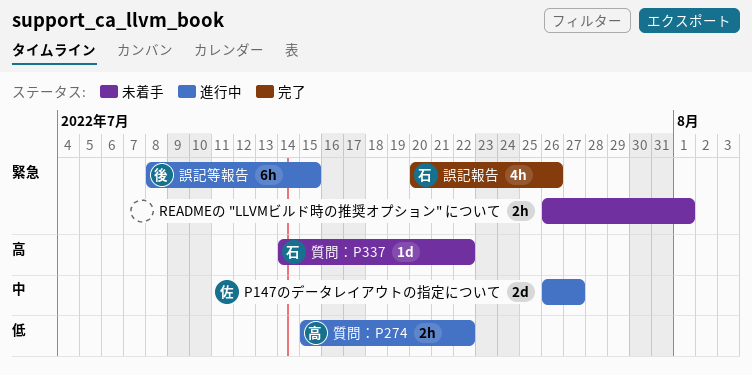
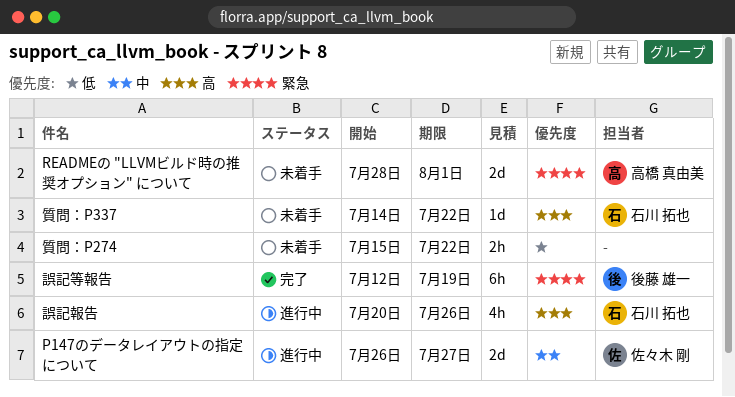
READMEの "LLVMビルド時の推奨オプション" について, owner: none -> 高橋 真由美
READMEの "LLVMビルド時の推奨オプション" について, estimate: 2h -> 2d
READMEの "LLVMビルド時の推奨オプション" について, start: Jul 26 -> Jul 28
誤記報告, status: 完了 -> 進行中
誤記報告, priority: 緊急 -> 高
誤記等報告, status: 進行中 -> 完了
誤記等報告, start: Jul 8 -> Jul 12
誤記等報告, due: Jul 15 -> Jul 19
質問：P274, status: 進行中 -> 未着手
質問：P274, owner: 高橋 真由美 -> none

